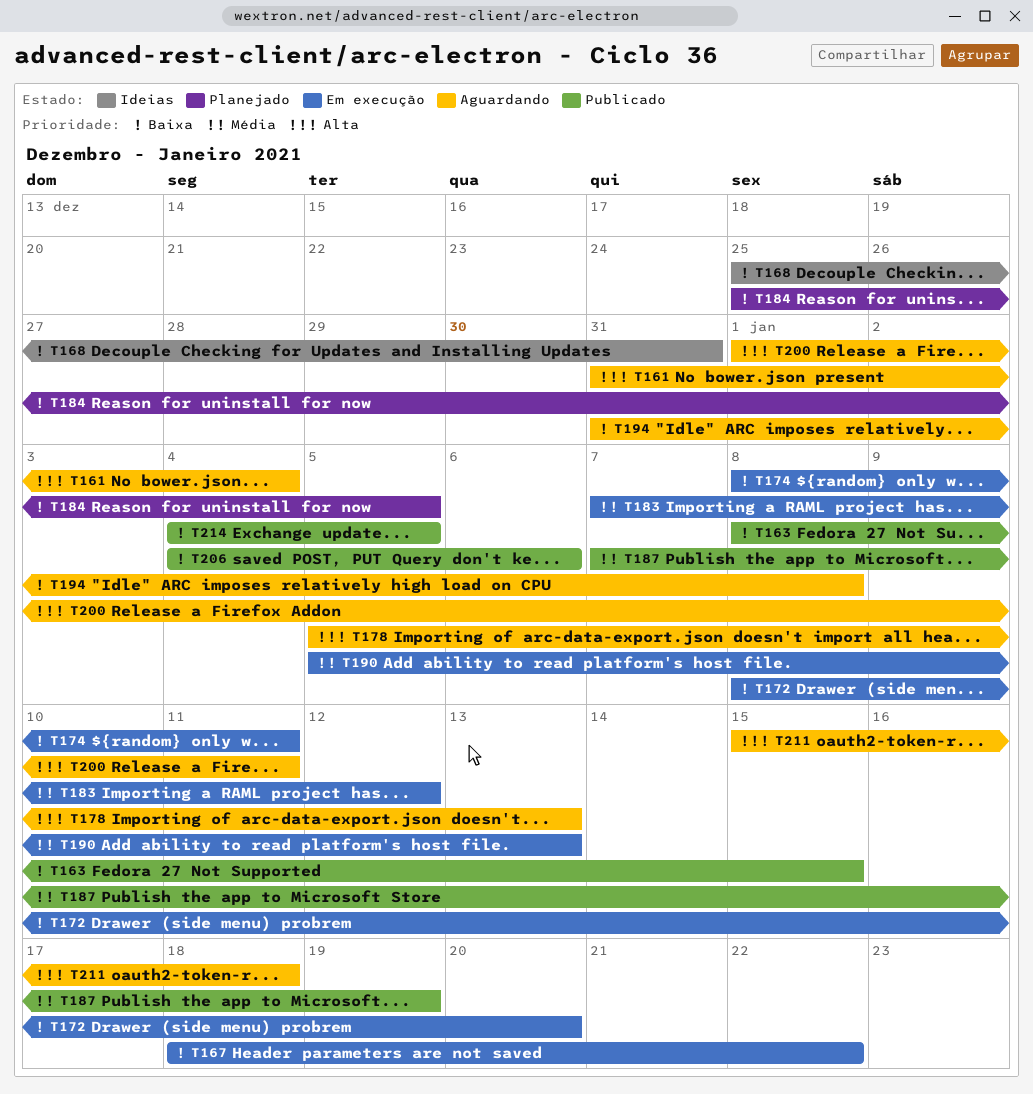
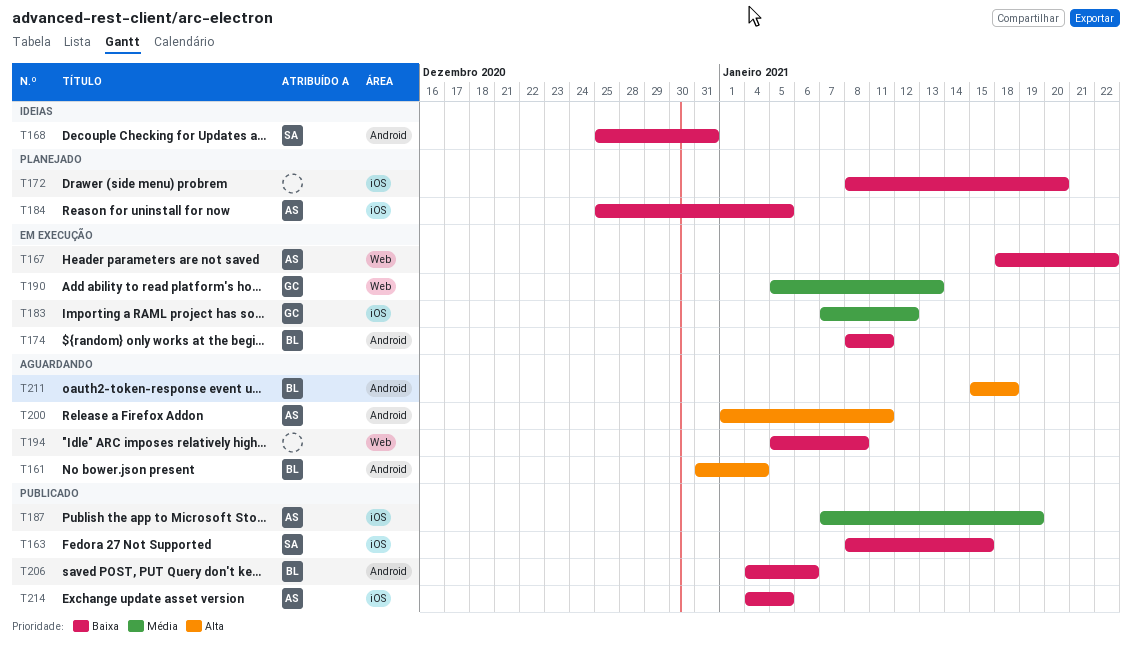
T172, status: Em execução -> Planejado
T178: present -> none
T194, start: Dec 31 -> Jan 5

